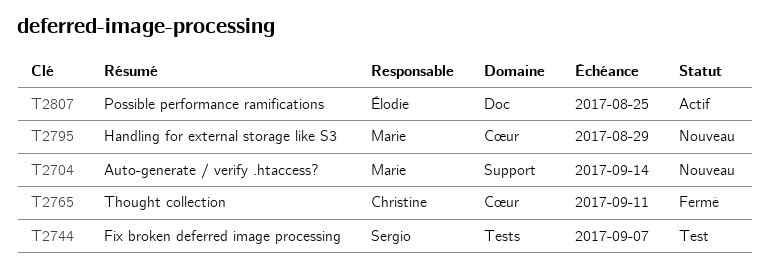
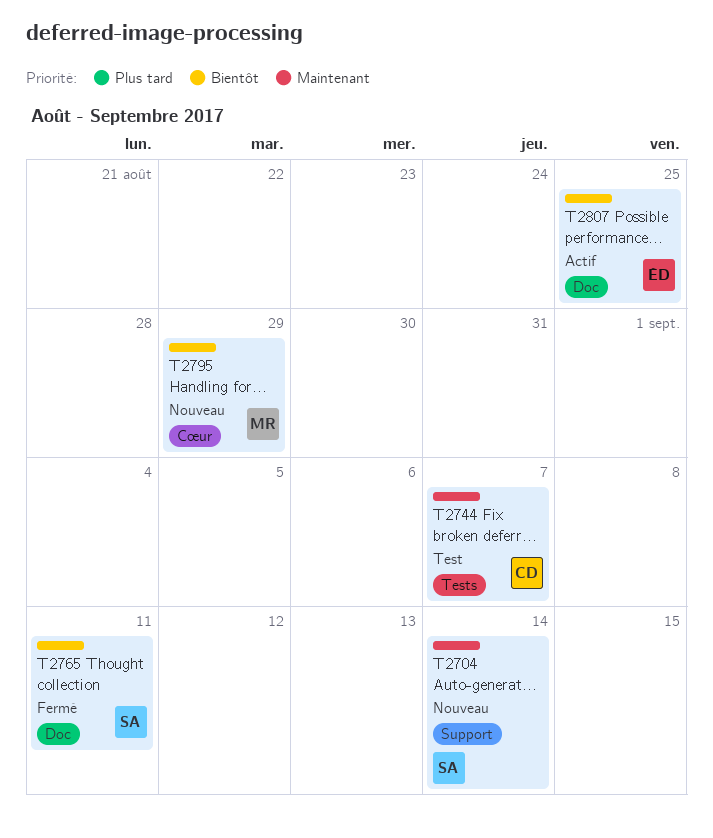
T2704, owner: Marie -> Sergio
T2744, owner: Sergio -> Christine
T2765, owner: Christine -> Sergio
T2765, label: Cœur -> Doc

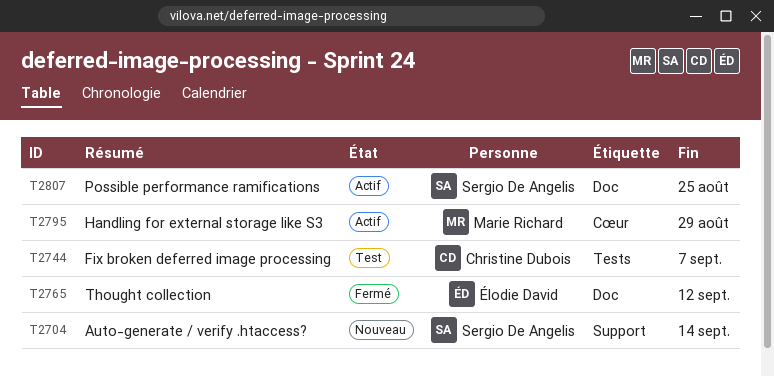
T2765, owner: Sergio De Angelis -> Élodie David
T2765, due: Sep 11 -> Sep 12
T2795, status: Nouveau -> Actif
T2807, owner: Élodie David -> Sergio De Angelis

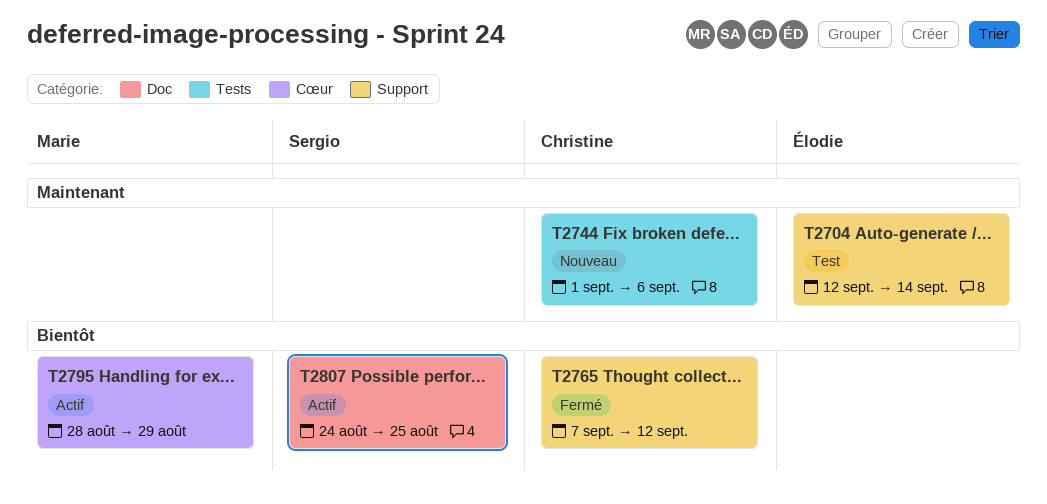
T2704, status: Nouveau -> Test
T2704, owner: Sergio De Angelis -> Élodie David
T2744, status: Test -> Nouveau
T2744, due: Sep 7 -> Sep 6
T2765, owner: Élodie David -> Christine Dubois
T2765, label: Doc -> Support

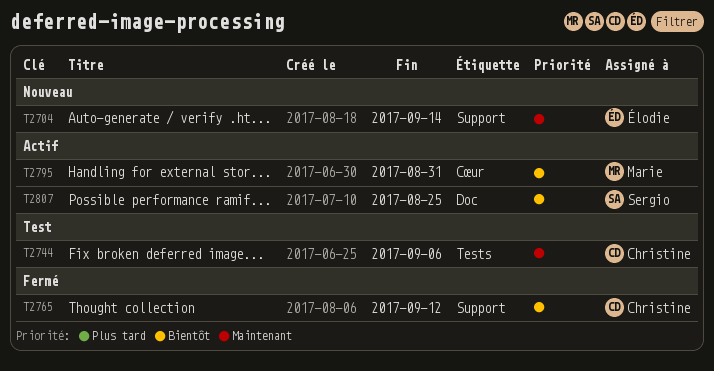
T2704, status: Test -> Nouveau
T2744, status: Nouveau -> Test
T2795, due: Aug 29 -> Aug 31

